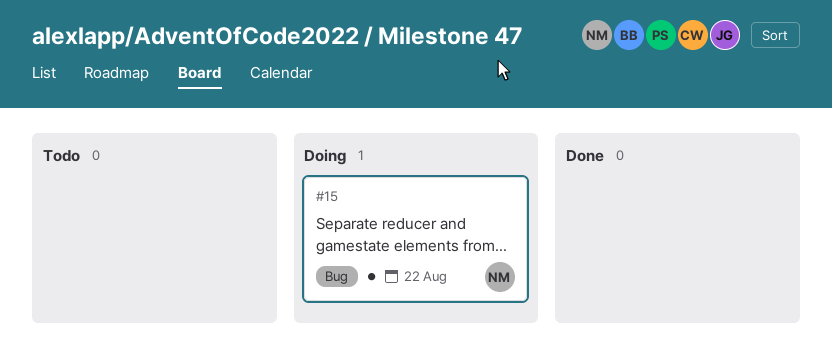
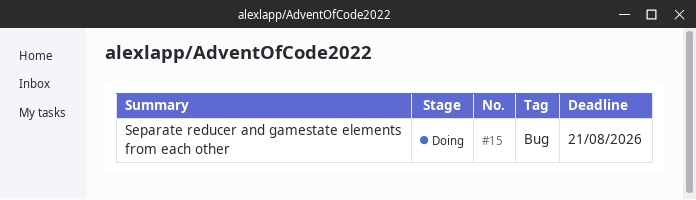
#15, due: Aug 22 -> Aug 21

